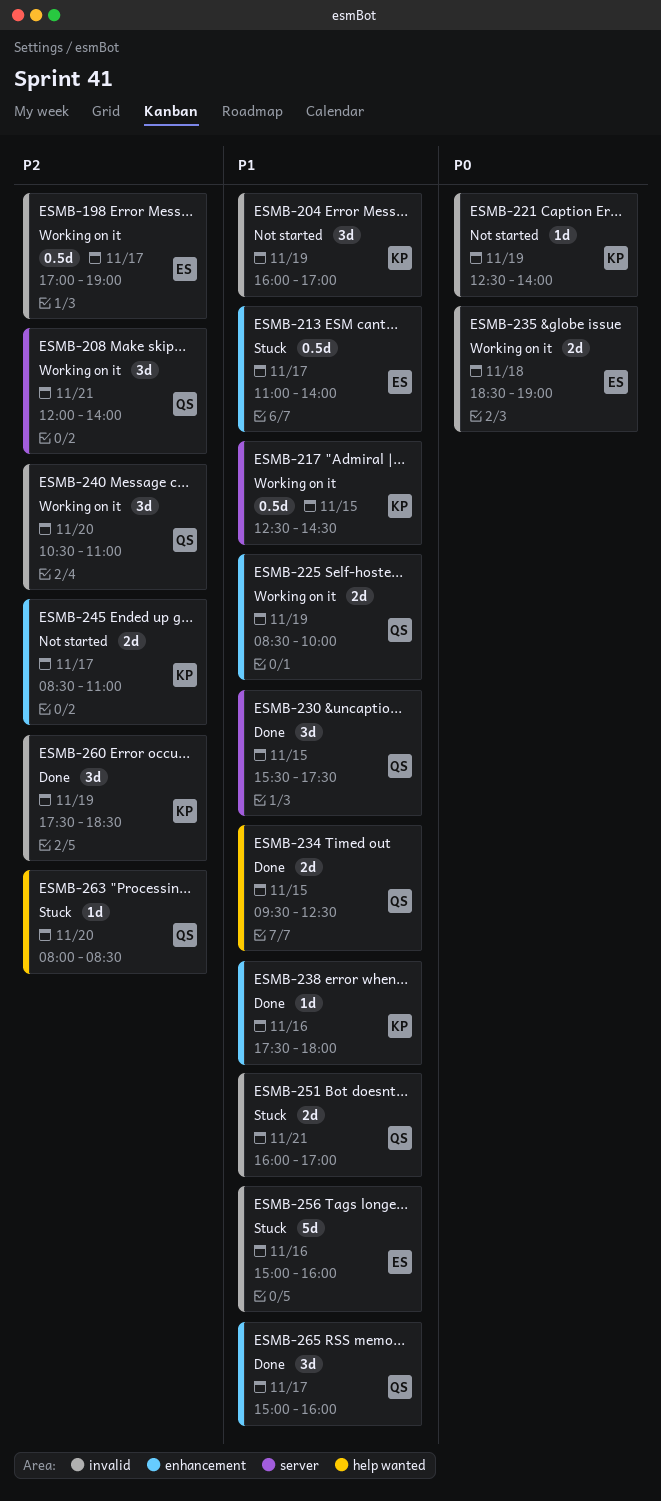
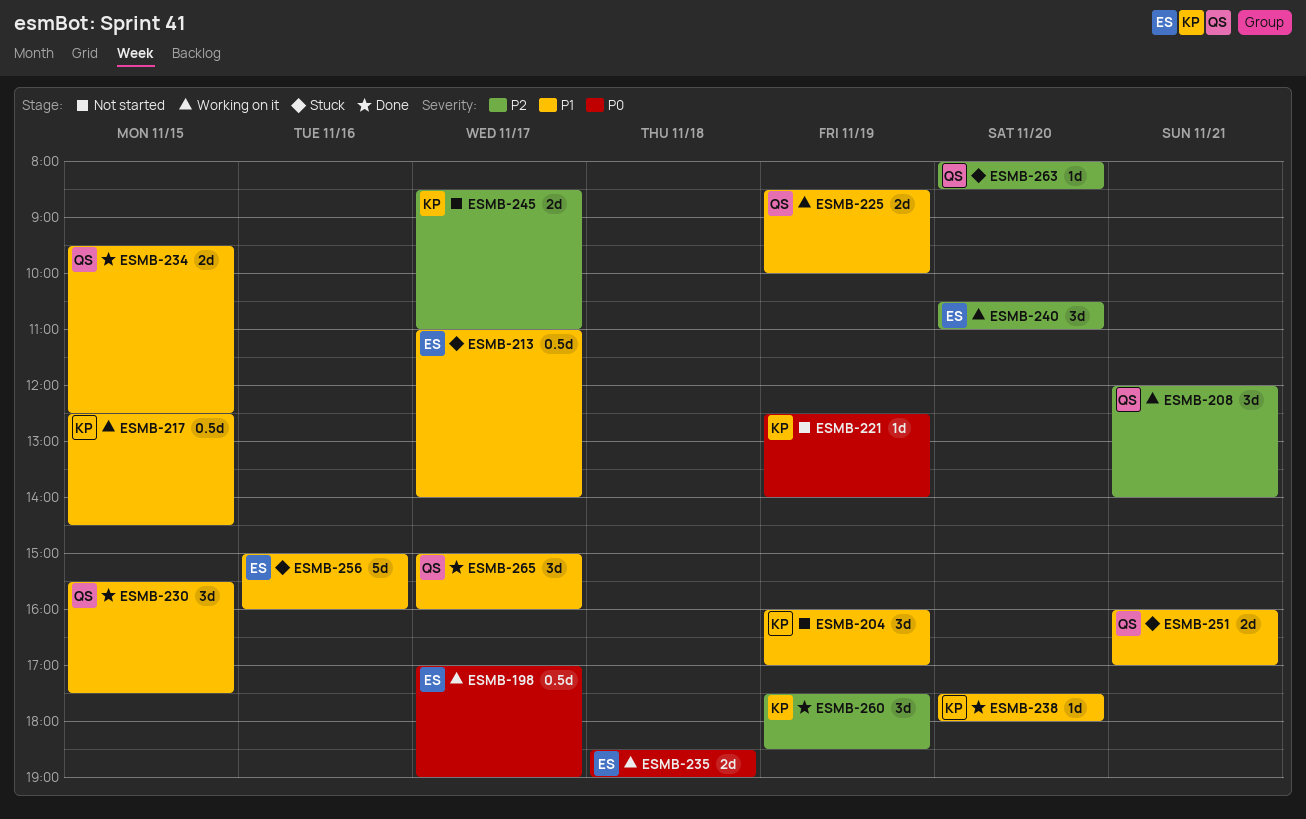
ESMB-198, priority: P2 -> P0
ESMB-238, day: Nov 16 -> Nov 20
ESMB-240, owner: QS -> ES

